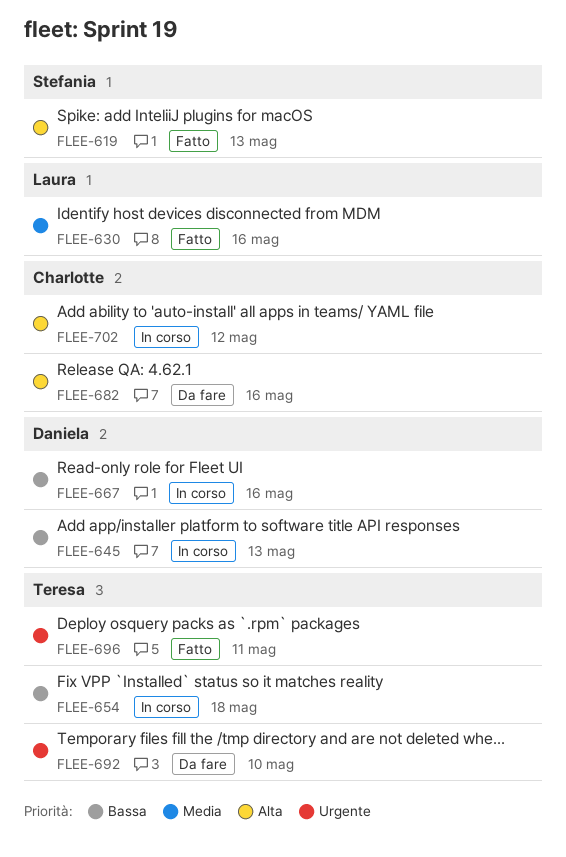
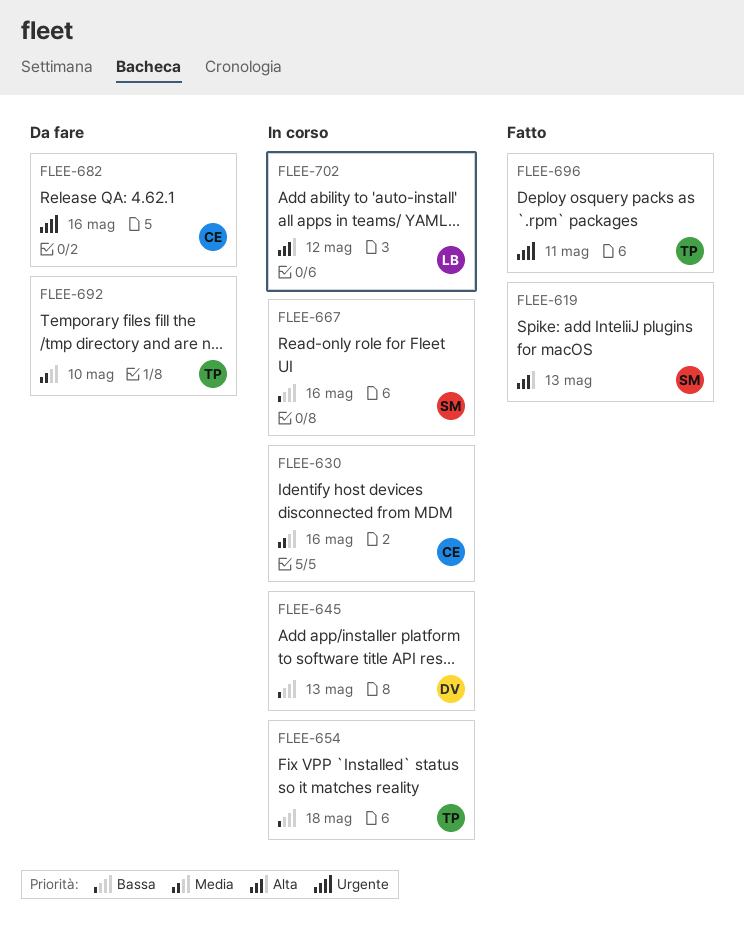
FLEE-630, status: Fatto -> In corso
FLEE-630, owner: Laura -> Charlotte
FLEE-667, owner: Daniela -> Stefania
FLEE-682, priority: Alta -> Urgente
FLEE-692, priority: Urgente -> Media
FLEE-702, owner: Charlotte -> Laura

